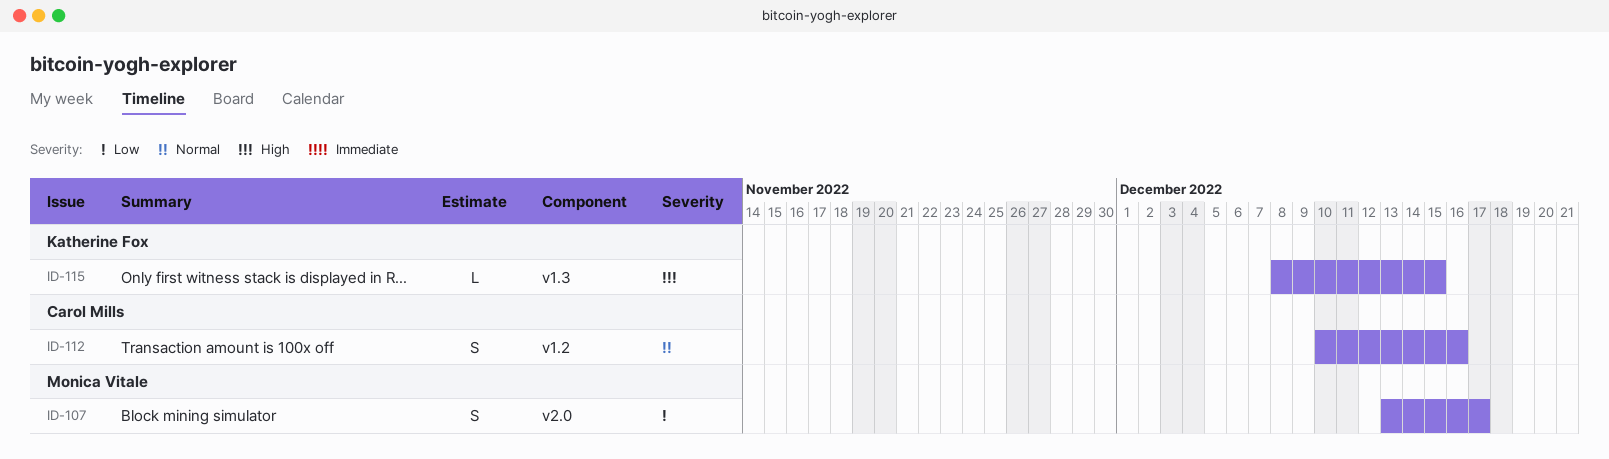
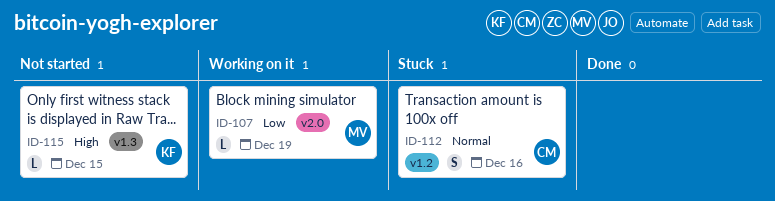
ID-107, estimate: S -> L
ID-107, due: Dec 17 -> Dec 19

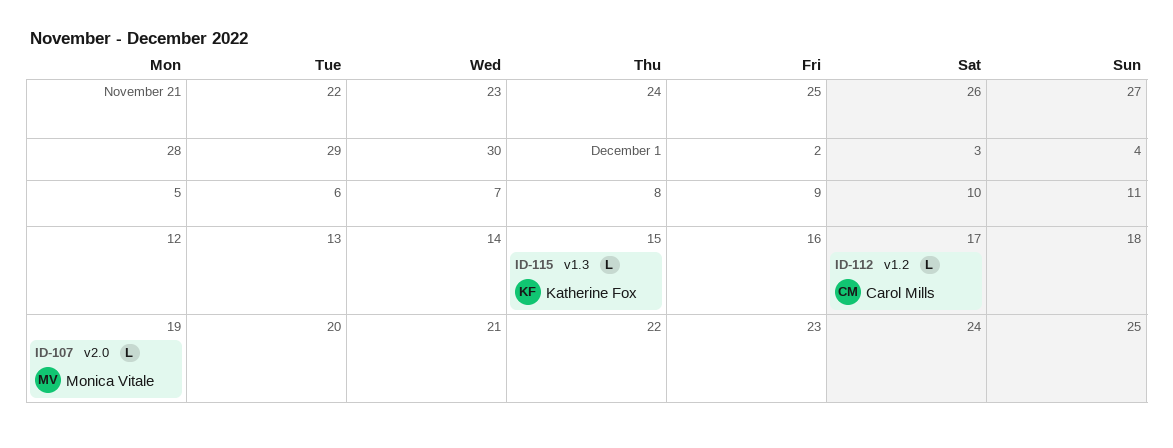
ID-112, estimate: S -> L
ID-112, due: Dec 16 -> Dec 17

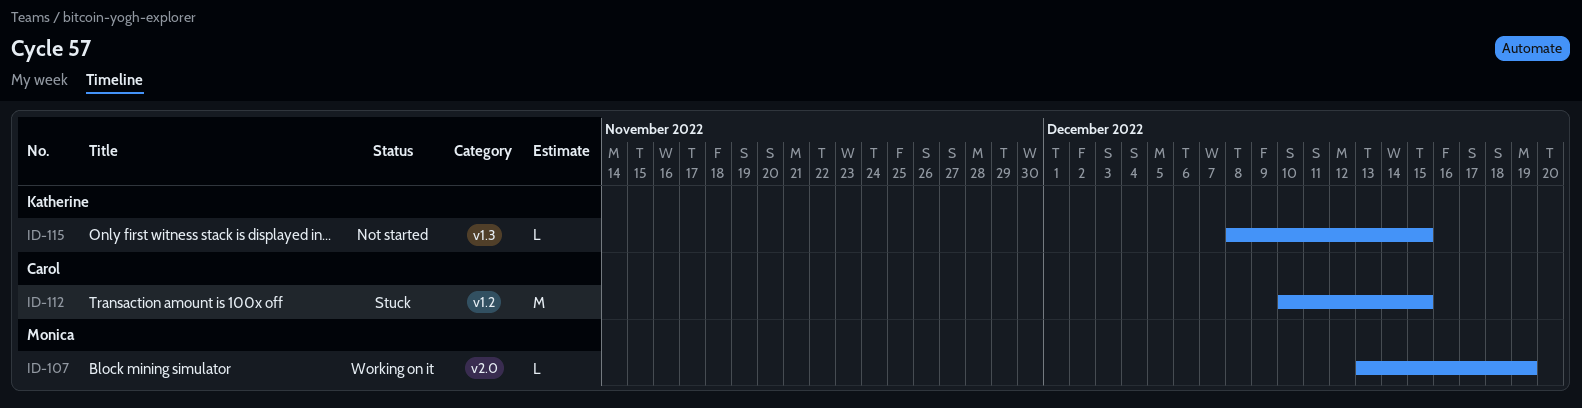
ID-112, estimate: L -> M
ID-112, due: Dec 17 -> Dec 15

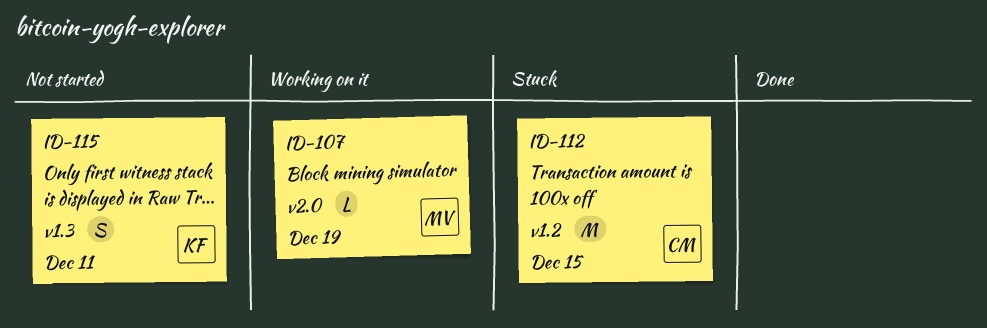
ID-115, estimate: L -> S
ID-115, due: Dec 15 -> Dec 11

